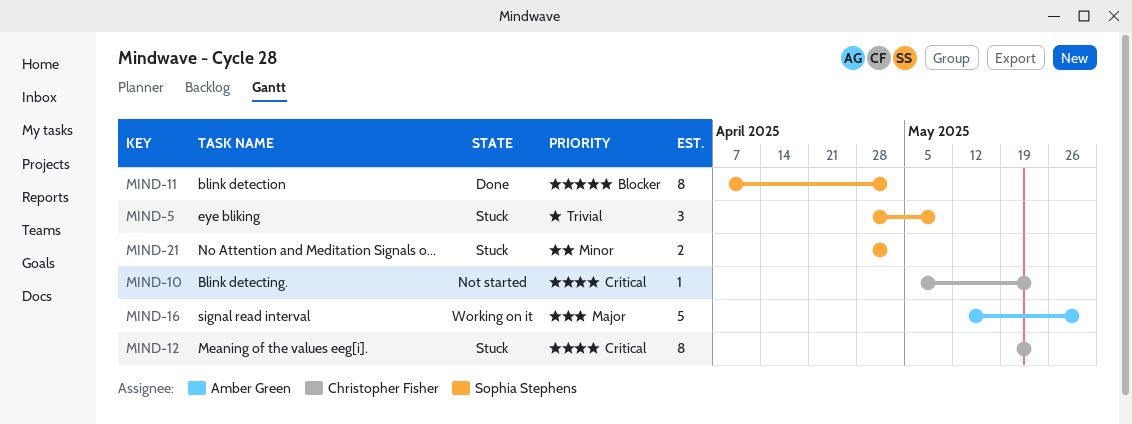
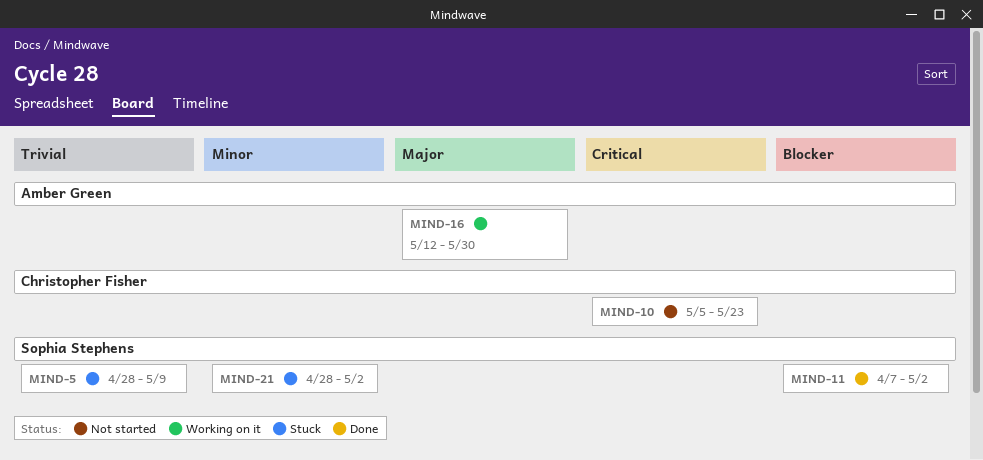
MIND-12: present -> none

